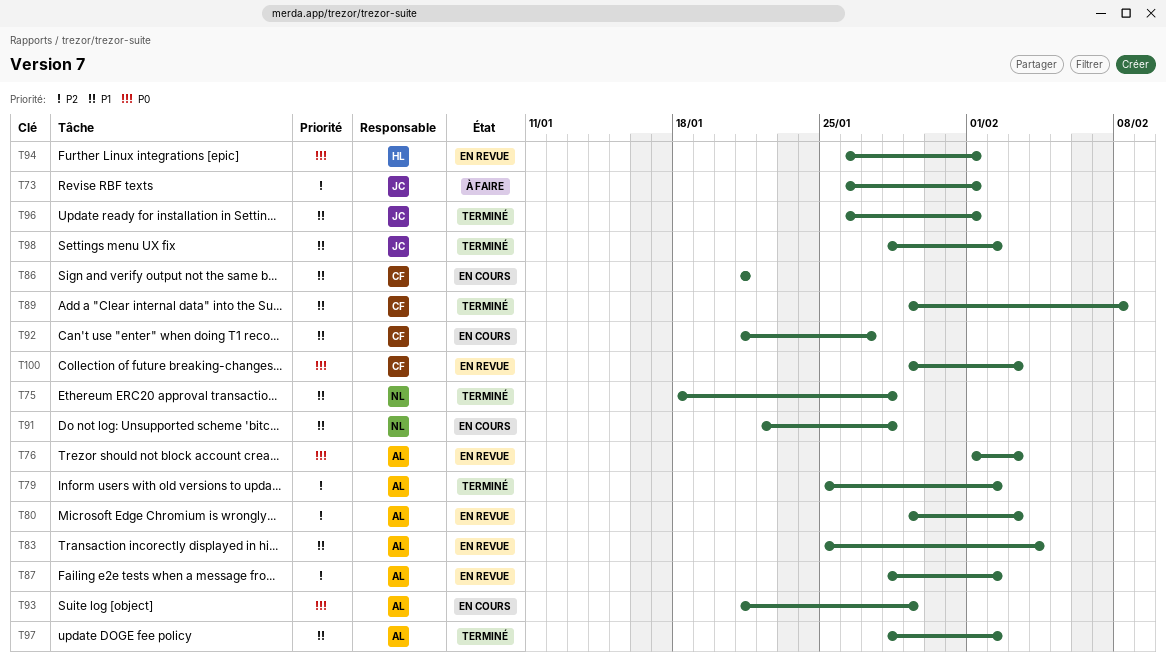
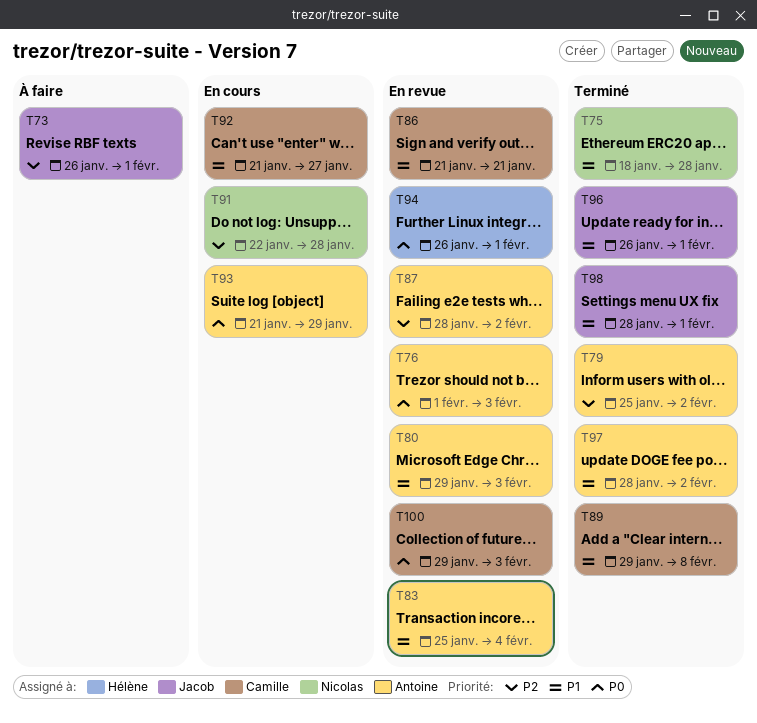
T80, priority: P2 -> P1
T86, status: En cours -> En revue
T91, priority: P1 -> P2
T98, due: Feb 2 -> Feb 1

